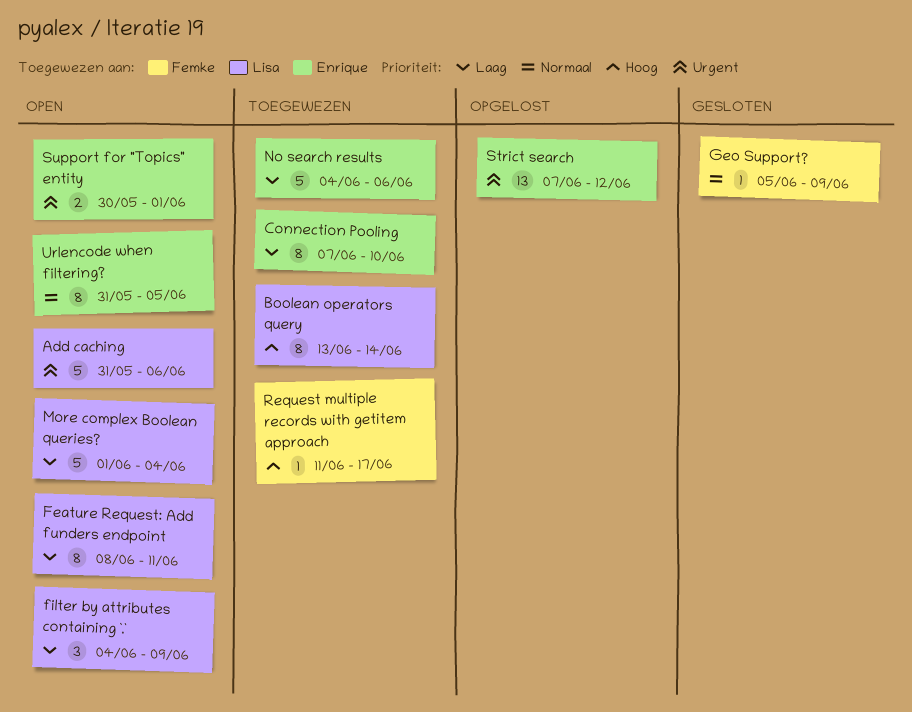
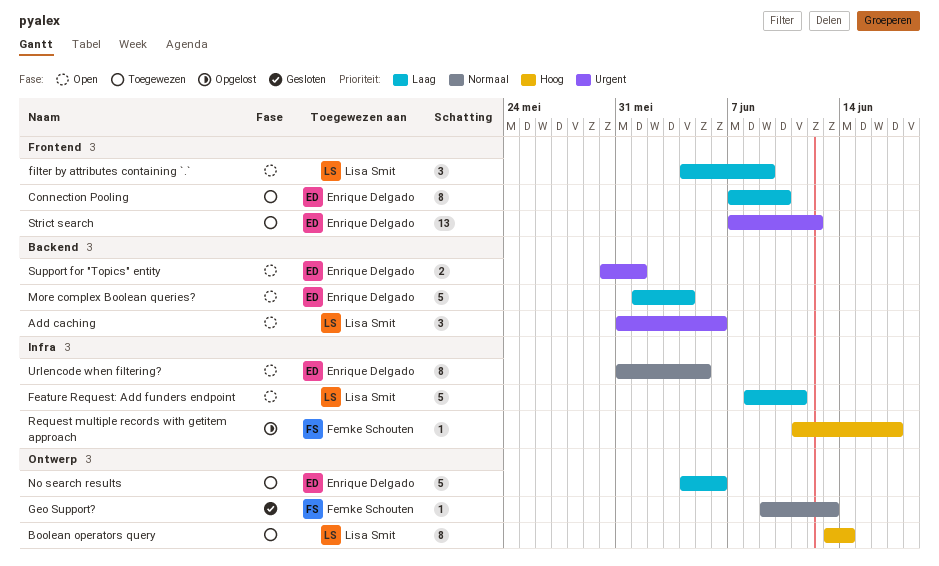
Add caching, estimate: 5 -> 3
Feature Request: Add funders endpoint, estimate: 8 -> 5
Geo Support?, start: Jun 5 -> Jun 9
Geo Support?, due: Jun 9 -> Jun 13
More complex Boolean queries?, owner: Lisa Smit -> Enrique Delgado
Request multiple records with getitem approach, status: Toegewezen -> Opgelost
Strict search, status: Opgelost -> Toegewezen

